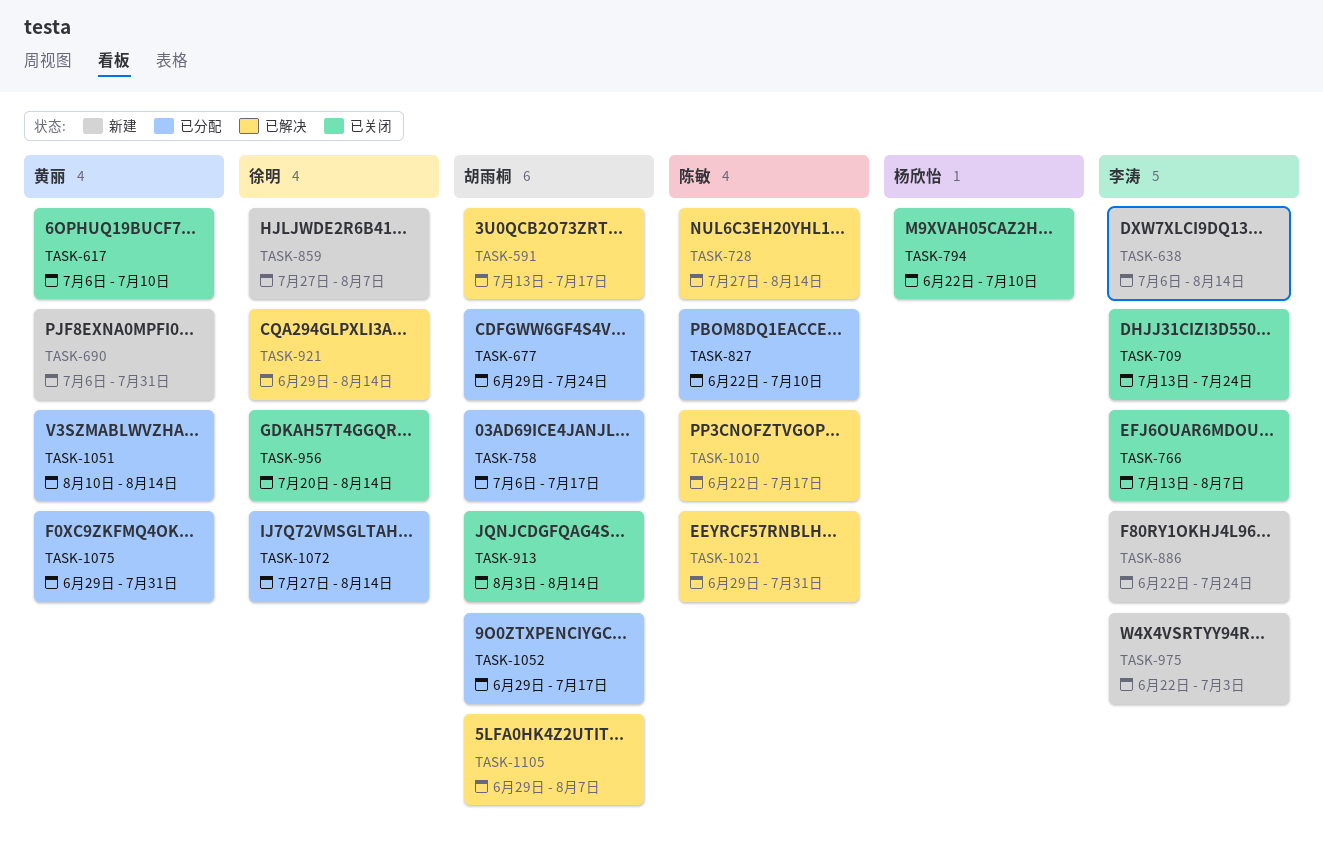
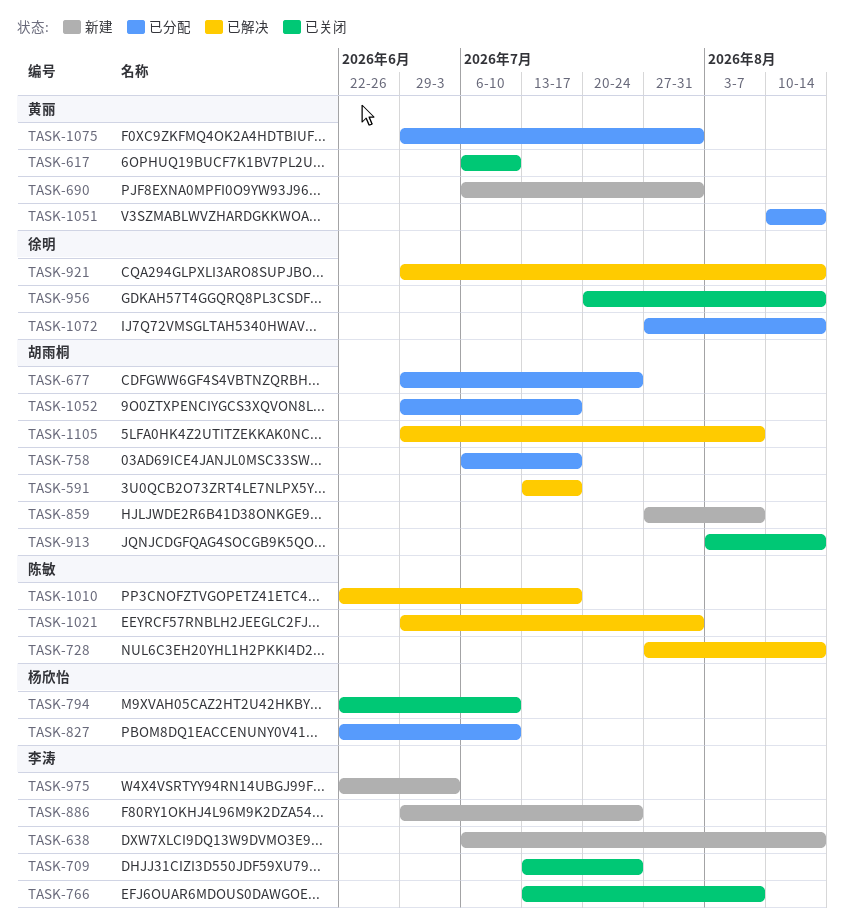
TASK-827, owner: 陈敏 -> 杨欣怡
TASK-859, owner: 徐明 -> 胡雨桐
TASK-886, start: Jun 22 -> Jun 29

